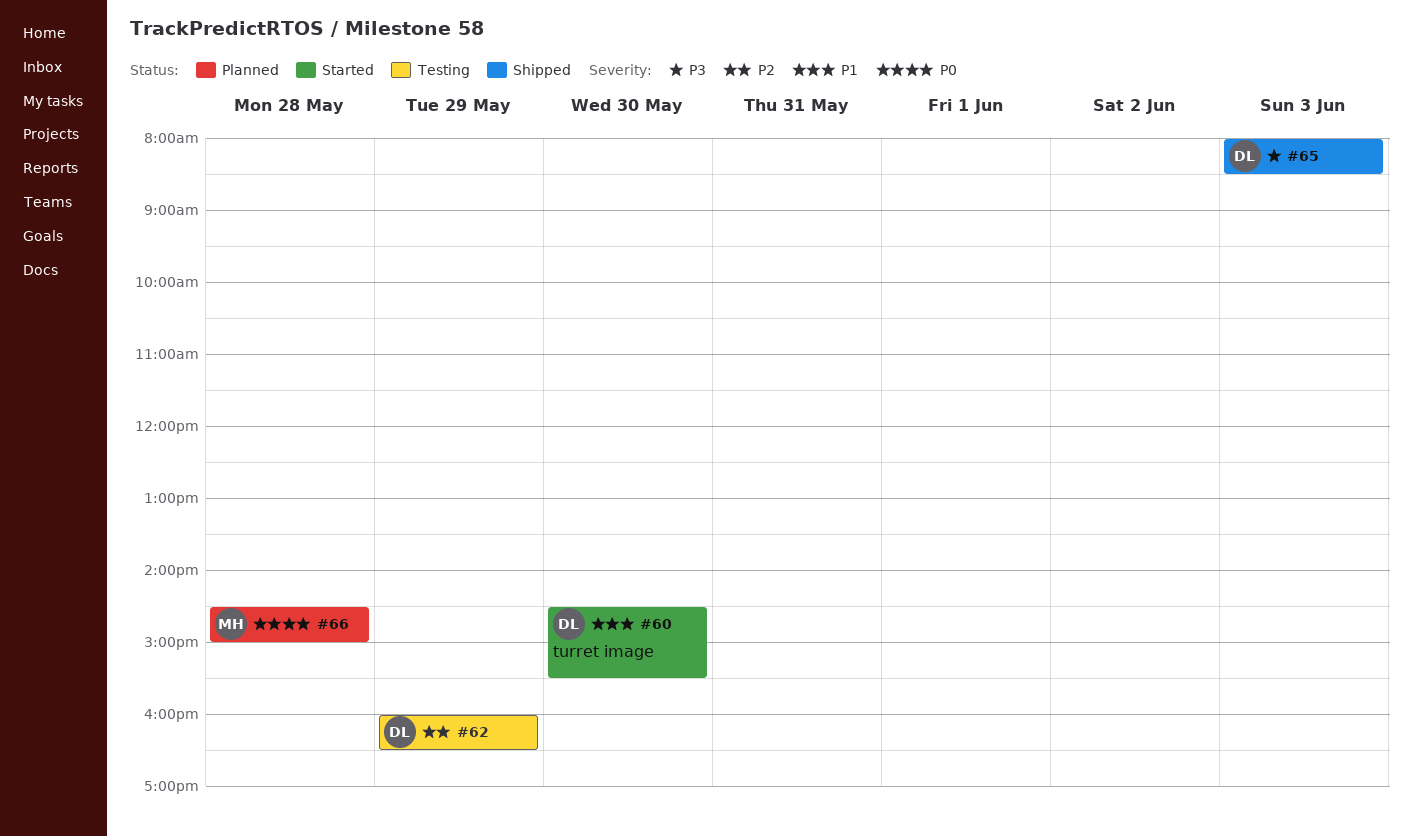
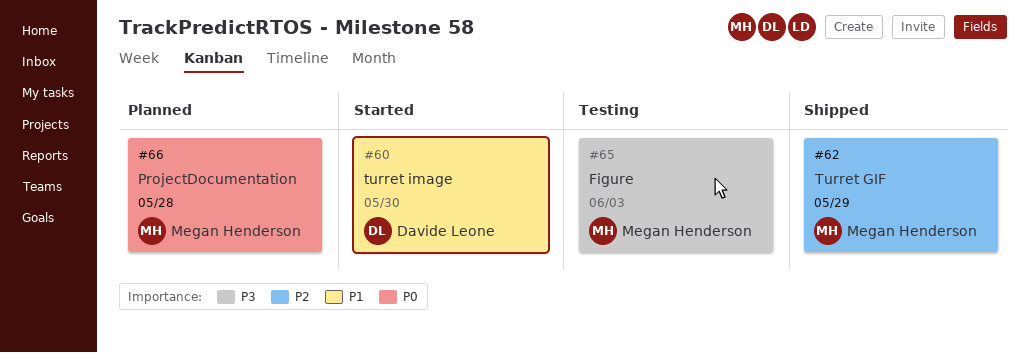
#62, status: Testing -> Shipped
#62, owner: Davide Leone -> Megan Henderson
#65, status: Shipped -> Testing
#65, owner: Davide Leone -> Megan Henderson

